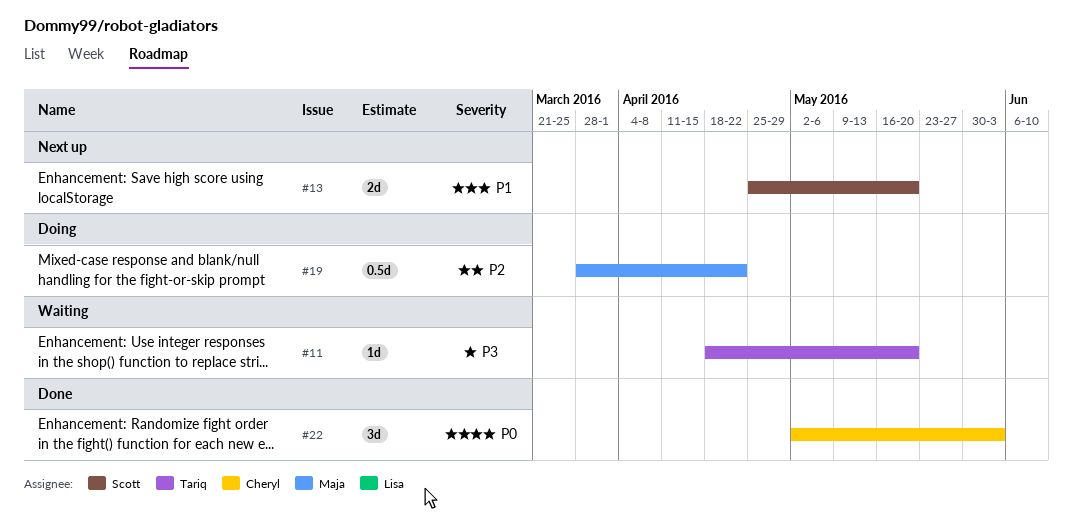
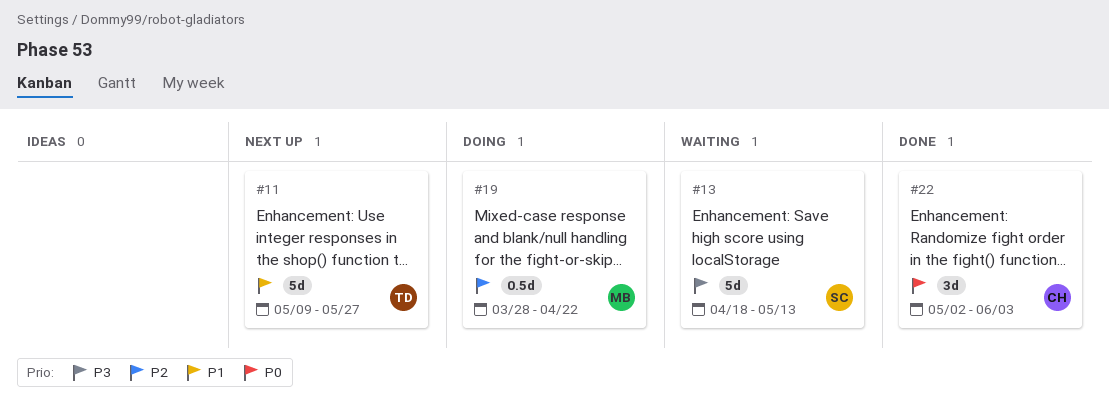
#11, status: Waiting -> Next up
#11, priority: P3 -> P1
#11, estimate: 1d -> 5d
#11, start: Apr 18 -> May 9
#11, due: May 20 -> May 27
#13, status: Next up -> Waiting
#13, priority: P1 -> P3
#13, estimate: 2d -> 5d
#13, start: Apr 25 -> Apr 18
#13, due: May 20 -> May 13

